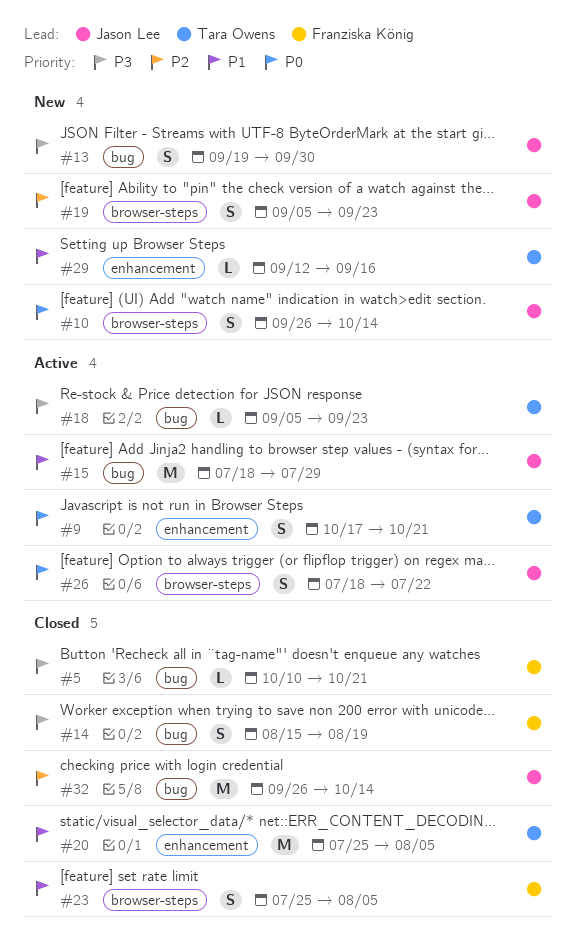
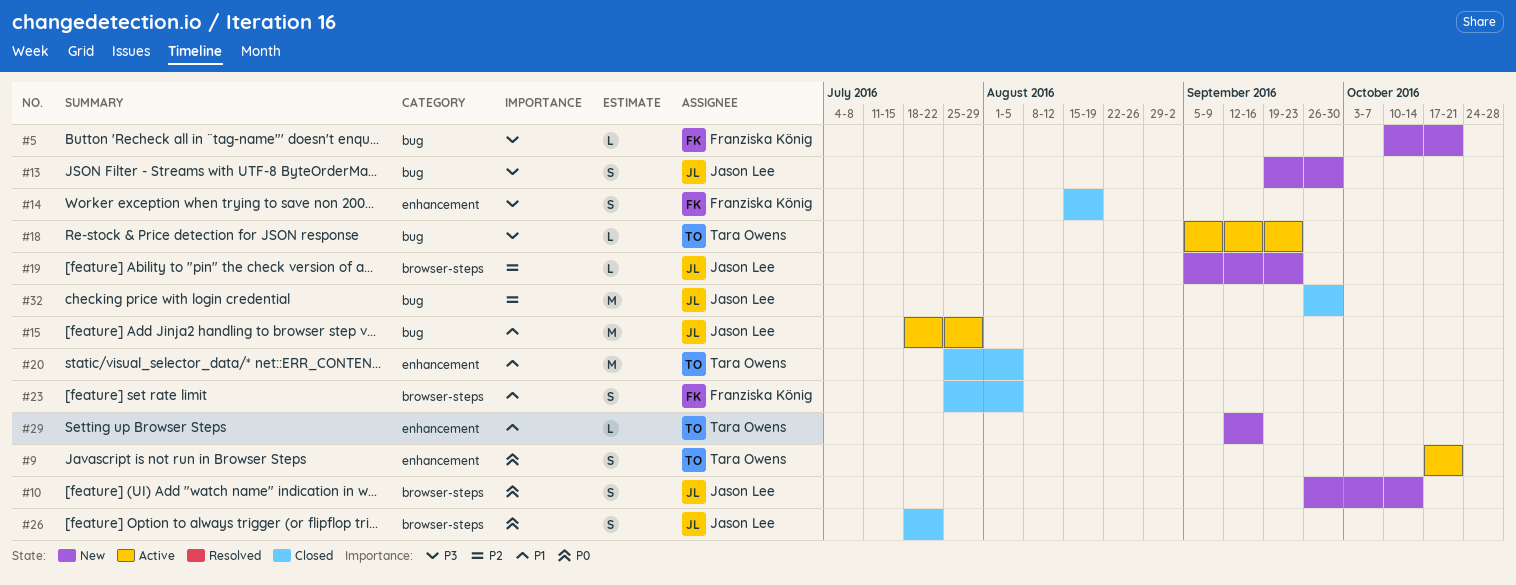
#5, status: Closed -> New
#14, label: bug -> enhancement
#19, estimate: S -> L
#26, status: Active -> Closed
#32, due: Oct 14 -> Sep 30

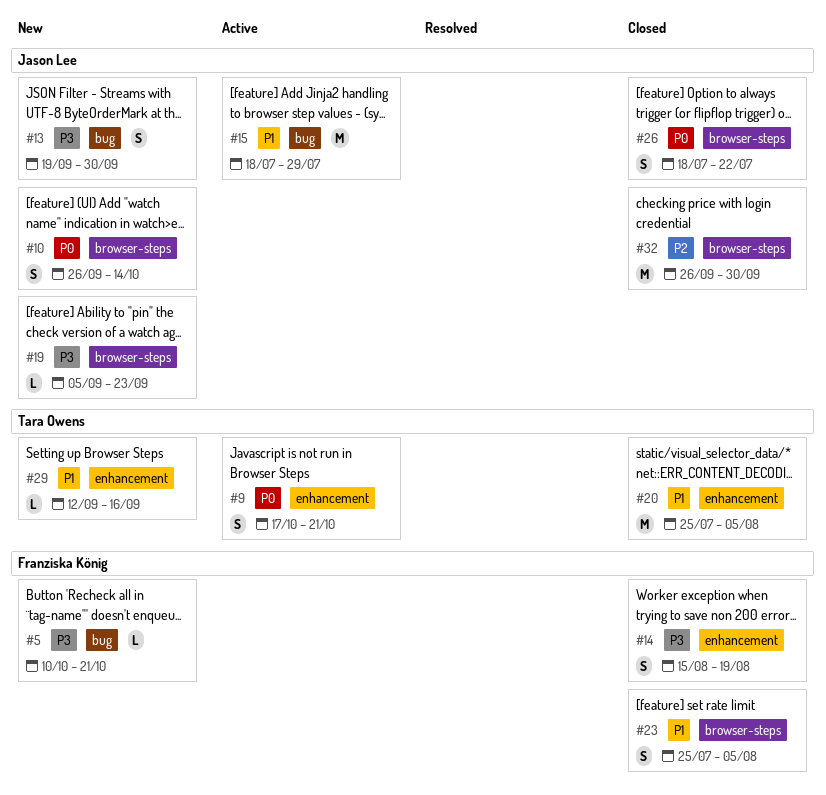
#18: present -> none
#19, priority: P2 -> P3
#32, label: bug -> browser-steps

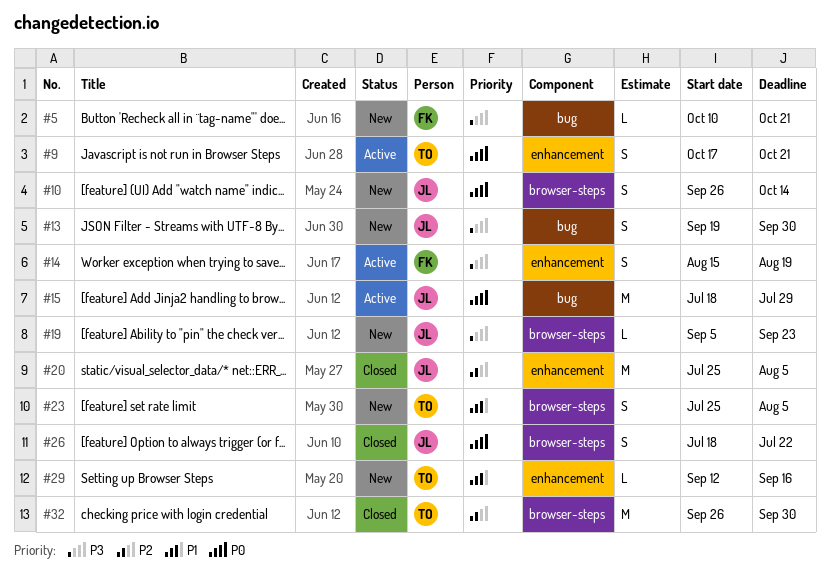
#14, status: Closed -> Active
#15, priority: P1 -> P0
#20, owner: Tara Owens -> Jason Lee
#20, priority: P1 -> P2
#23, status: Closed -> New
#23, owner: Franziska König -> Tara Owens
#32, owner: Jason Lee -> Tara Owens

